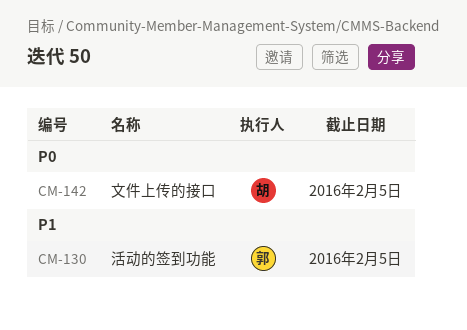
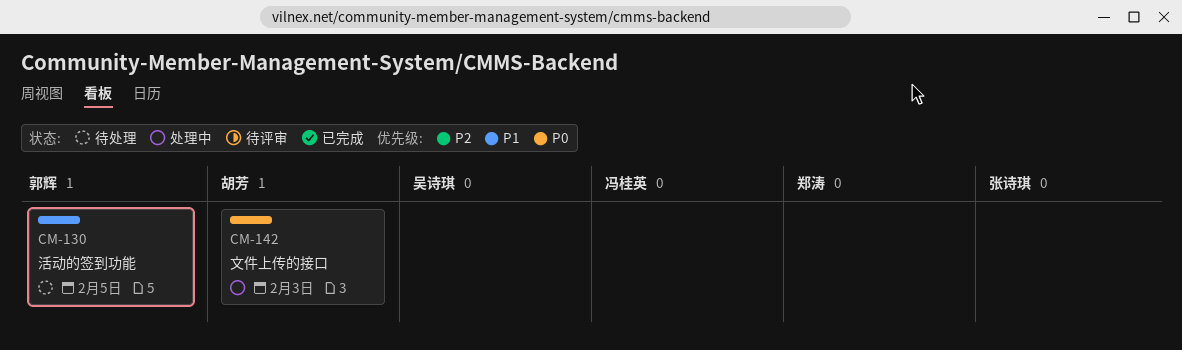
CM-142, due: Feb 5 -> Feb 3

